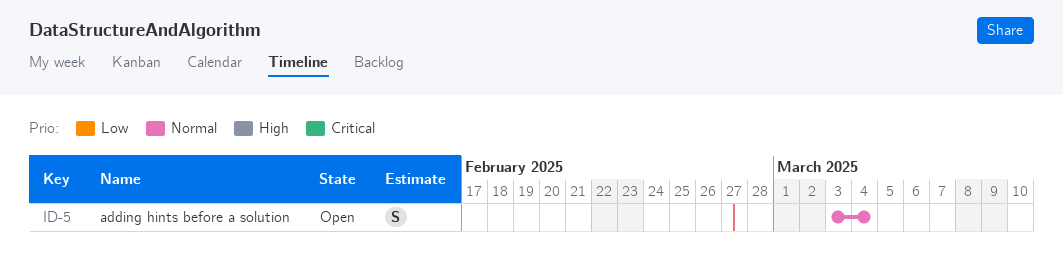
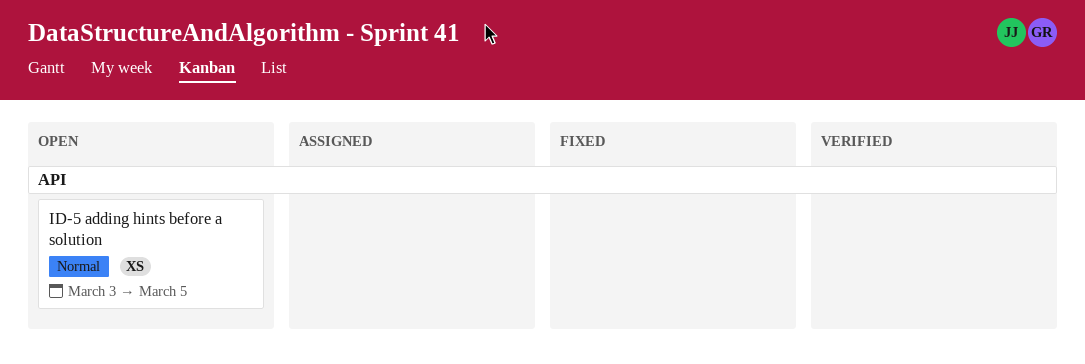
ID-5, estimate: S -> XS
ID-5, due: Mar 4 -> Mar 5

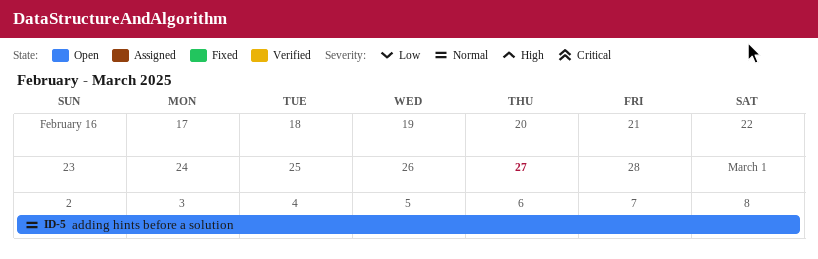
ID-5, start: Mar 3 -> Mar 2
ID-5, due: Mar 5 -> Mar 8

